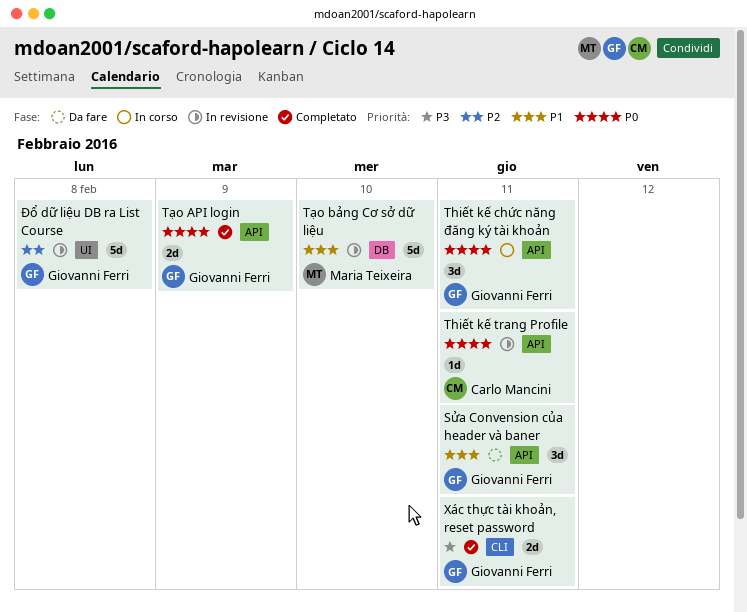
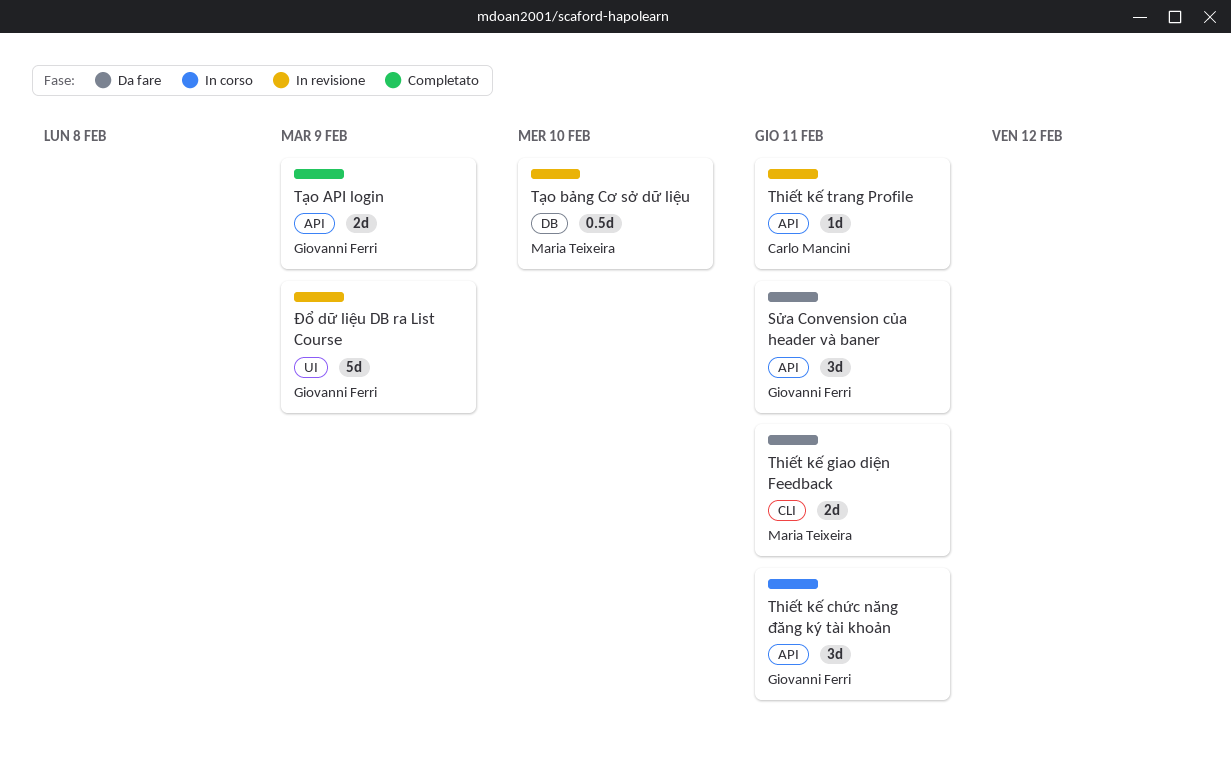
Thiết kế giao diện Feedback: none -> present
Tạo bảng Cơ sở dữ liệu, estimate: 5d -> 0.5d
Xác thực tài khoản, reset password: present -> none
Đổ dữ liệu DB ra List Course, due: Feb 8 -> Feb 9

